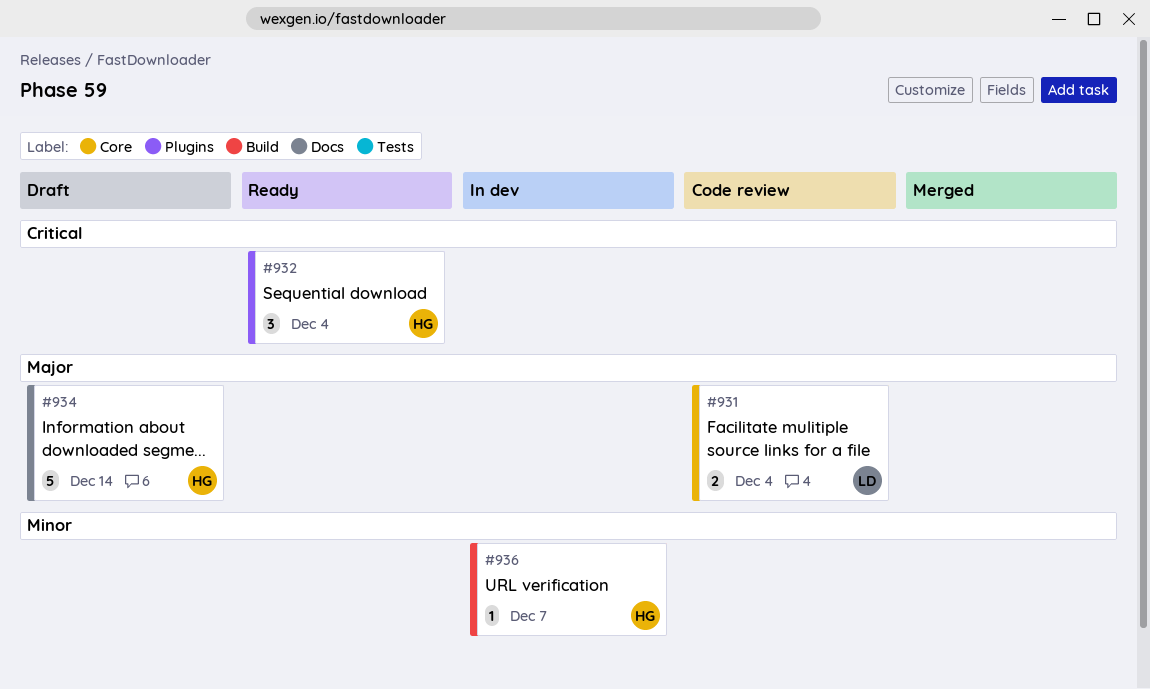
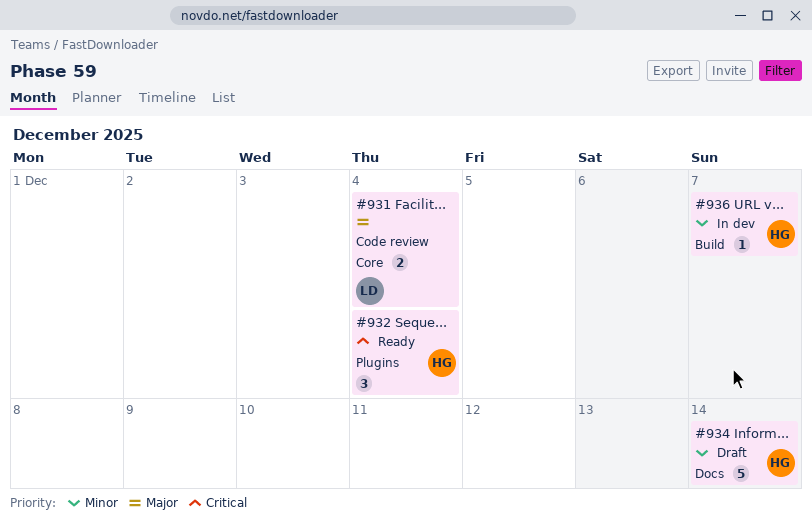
#934, priority: Major -> Minor

